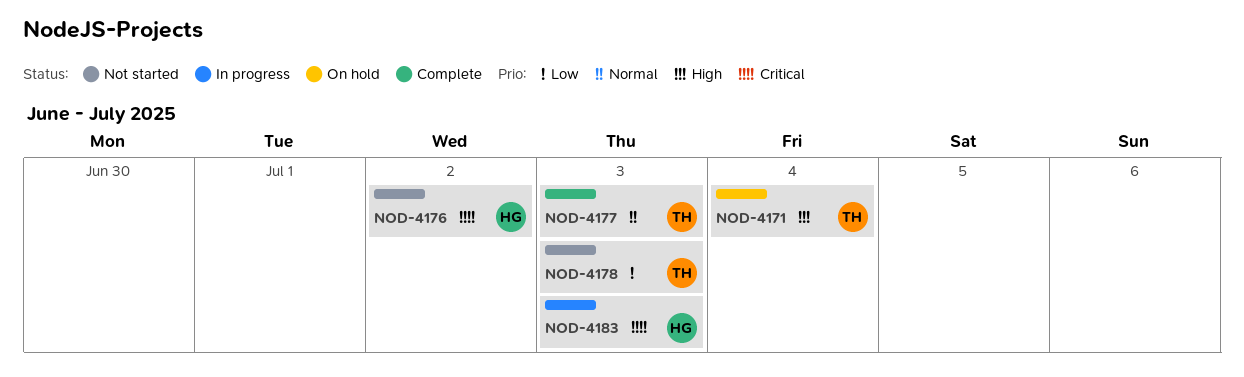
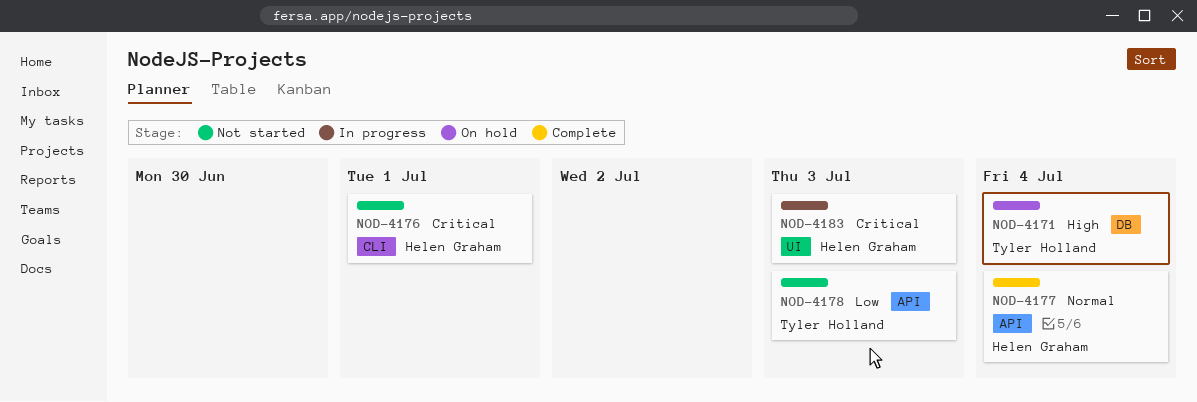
NOD-4176, due: Jul 2 -> Jul 1
NOD-4177, owner: Tyler Holland -> Helen Graham
NOD-4177, due: Jul 3 -> Jul 4

